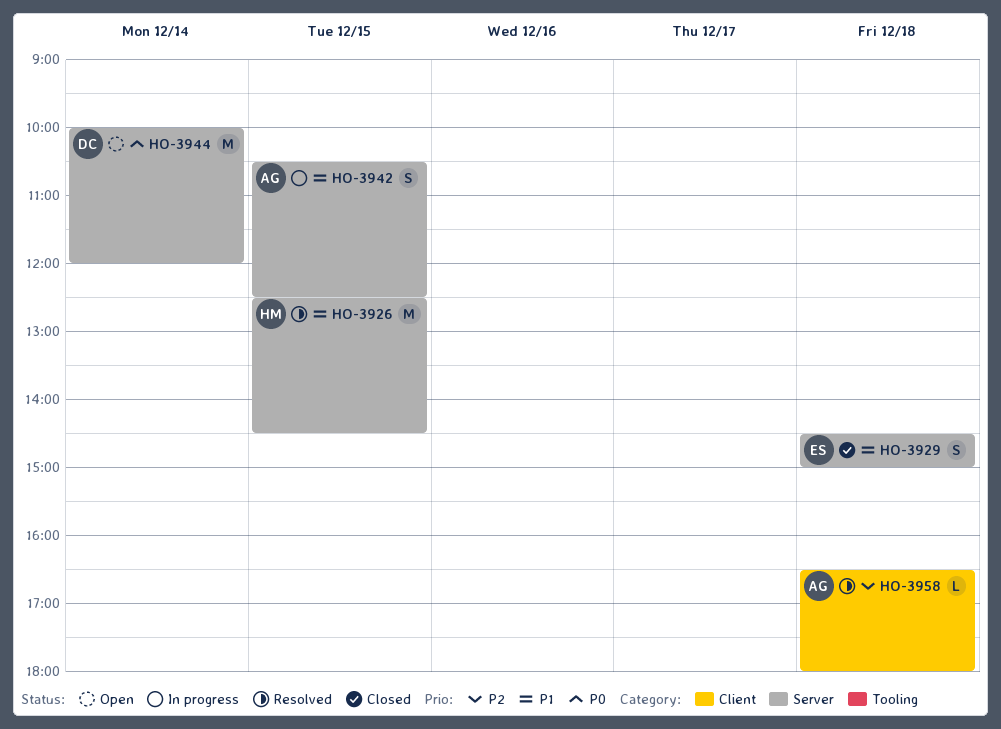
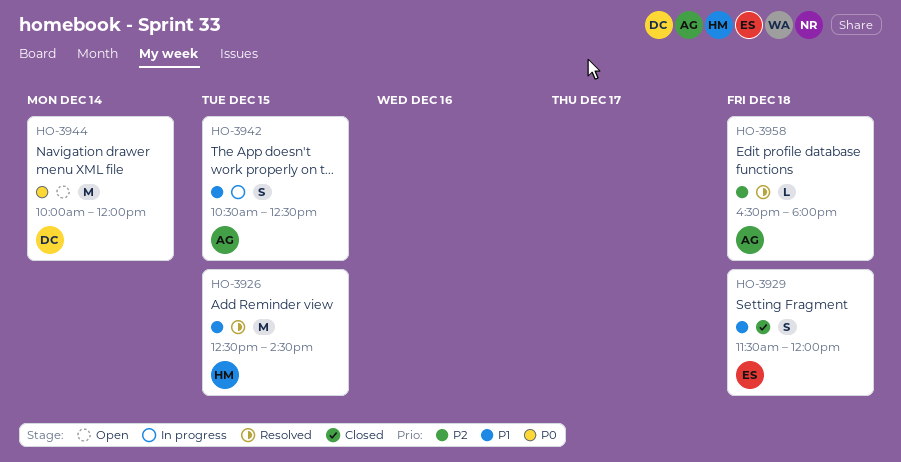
HO-3929, begins: 14:30 -> 11:30
HO-3929, ends: 15:00 -> 12:00

